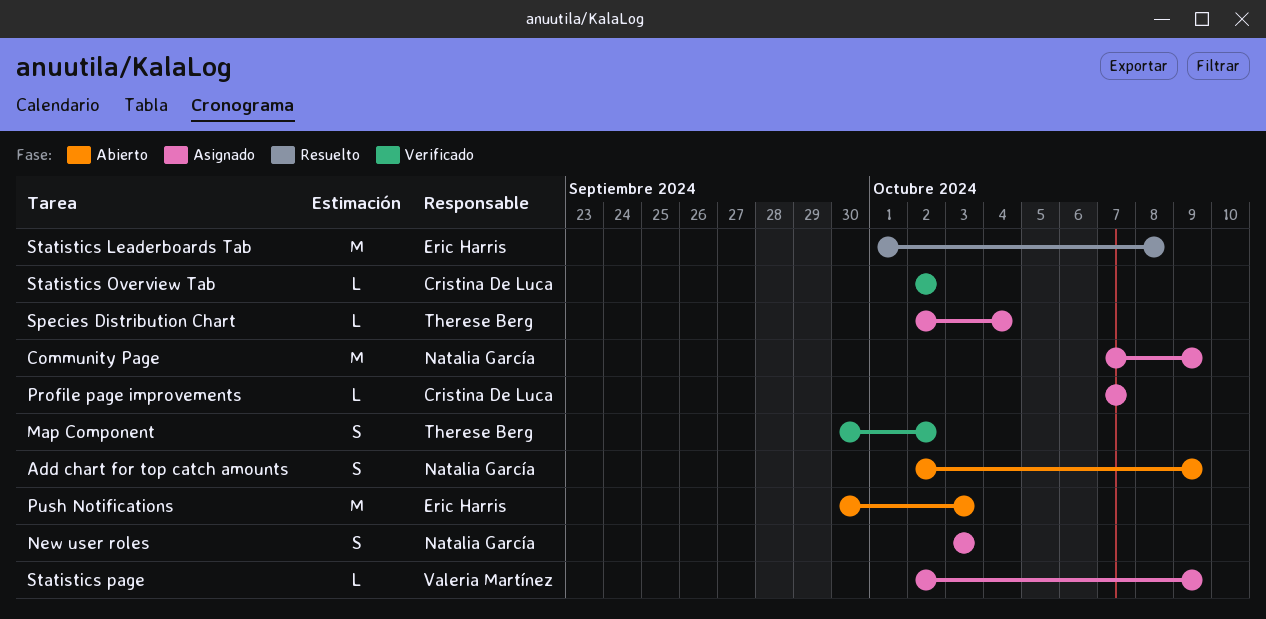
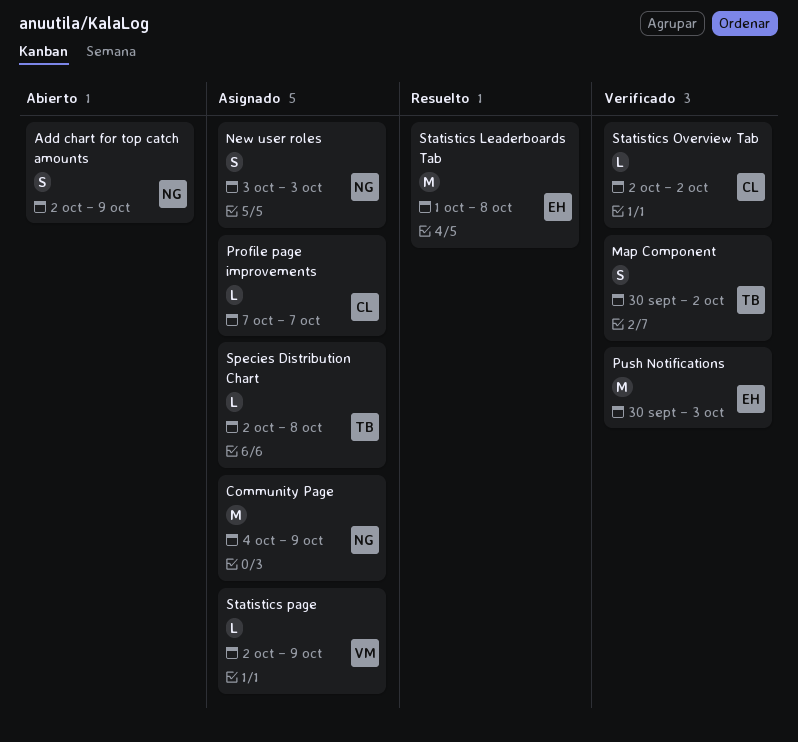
Community Page, start: Oct 7 -> Oct 4
Push Notifications, status: Abierto -> Verificado
Species Distribution Chart, due: Oct 4 -> Oct 8

